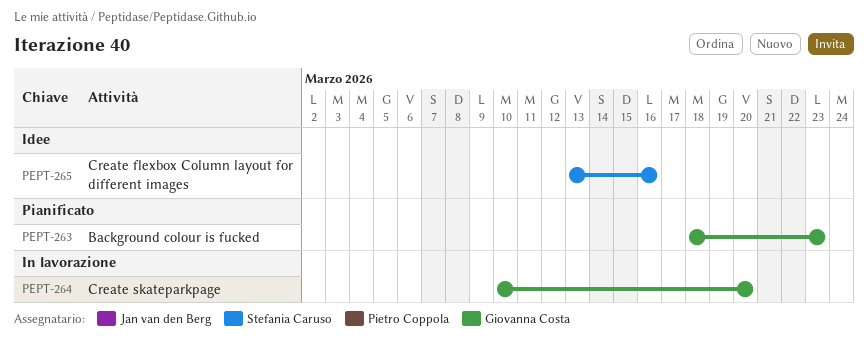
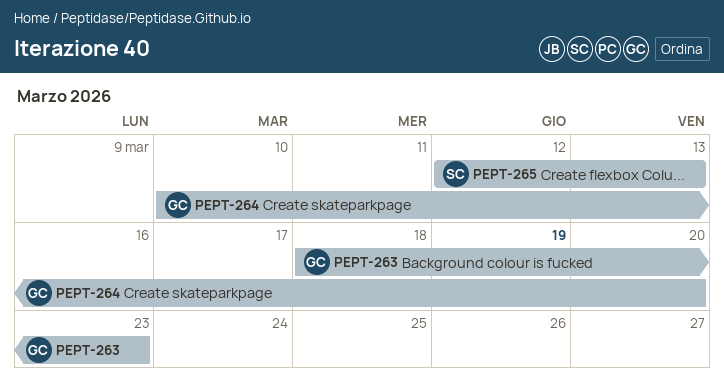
PEPT-265, start: Mar 13 -> Mar 12
PEPT-265, due: Mar 16 -> Mar 13

